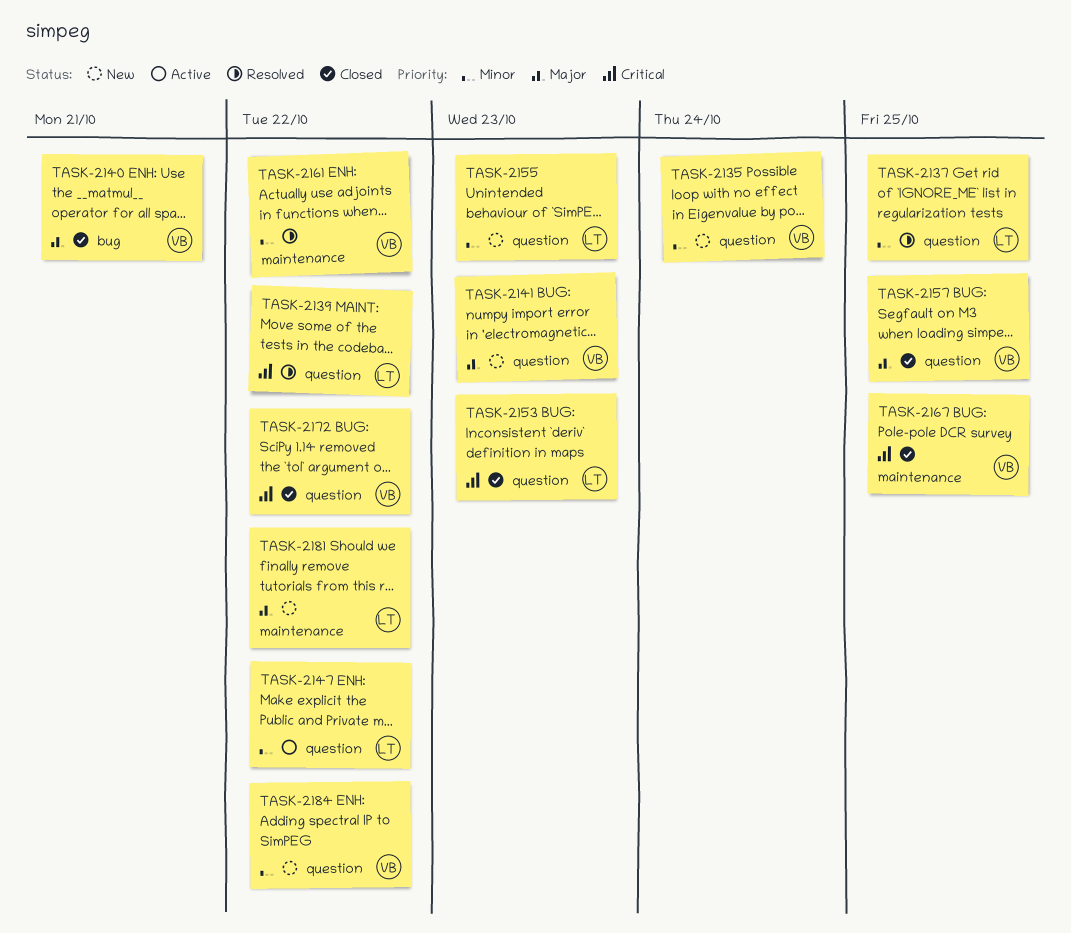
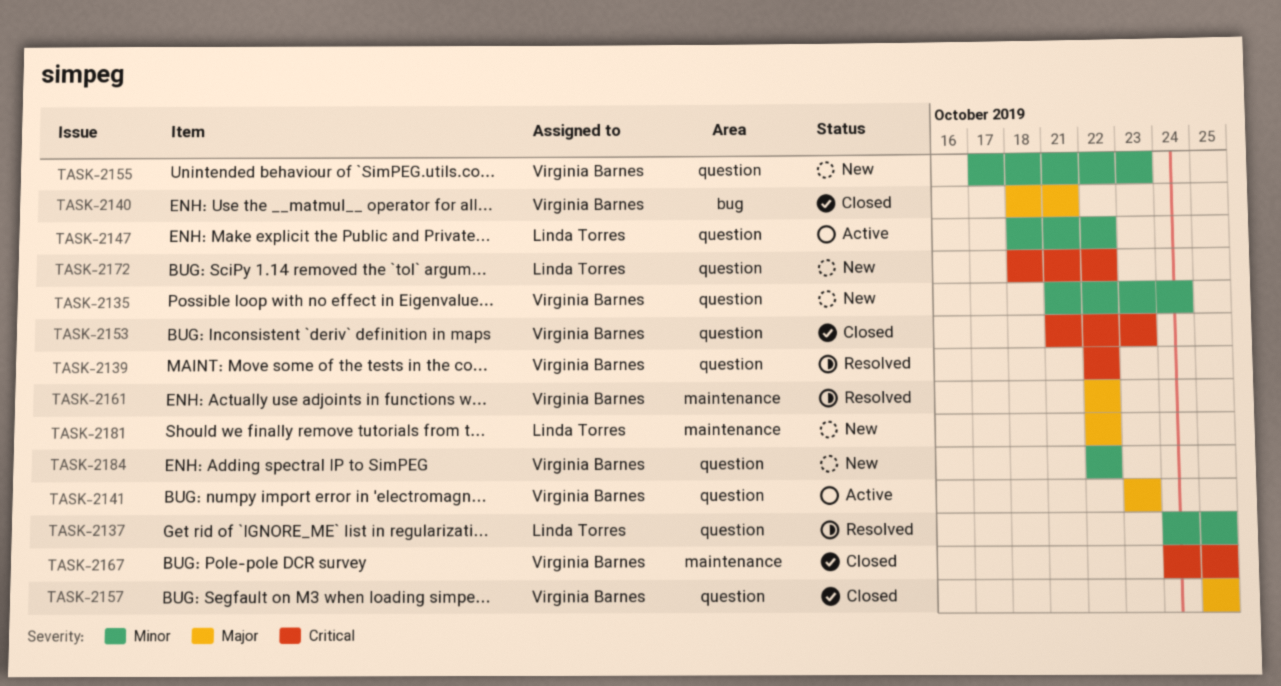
TASK-2139, owner: Linda Torres -> Virginia Barnes
TASK-2141, status: New -> Active
TASK-2153, owner: Linda Torres -> Virginia Barnes
TASK-2155, owner: Linda Torres -> Virginia Barnes
TASK-2161, priority: Minor -> Major
TASK-2172, status: Closed -> New
TASK-2172, owner: Virginia Barnes -> Linda Torres

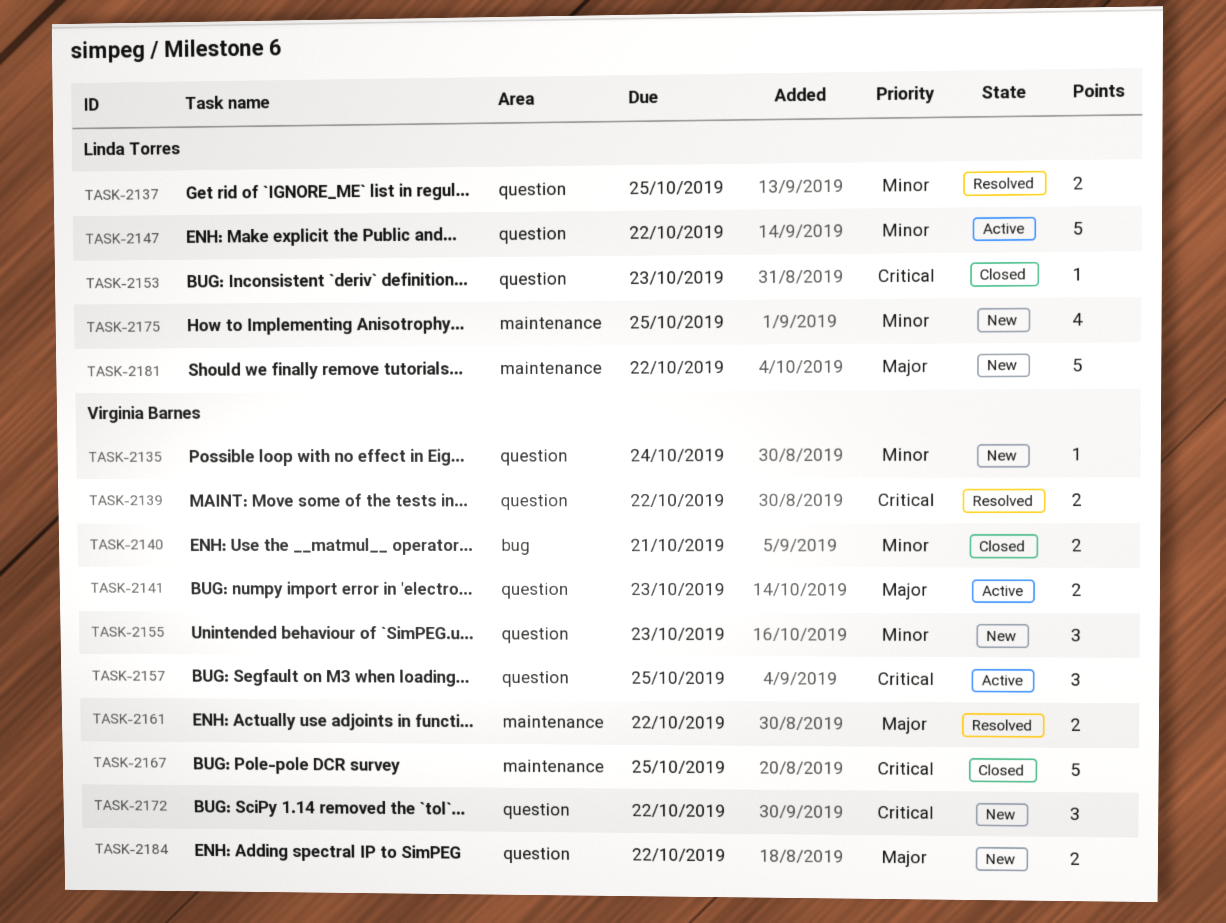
TASK-2140, priority: Major -> Minor
TASK-2153, owner: Virginia Barnes -> Linda Torres
TASK-2157, status: Closed -> Active
TASK-2157, priority: Major -> Critical
TASK-2172, owner: Linda Torres -> Virginia Barnes
TASK-2175: none -> present
TASK-2184, priority: Minor -> Major

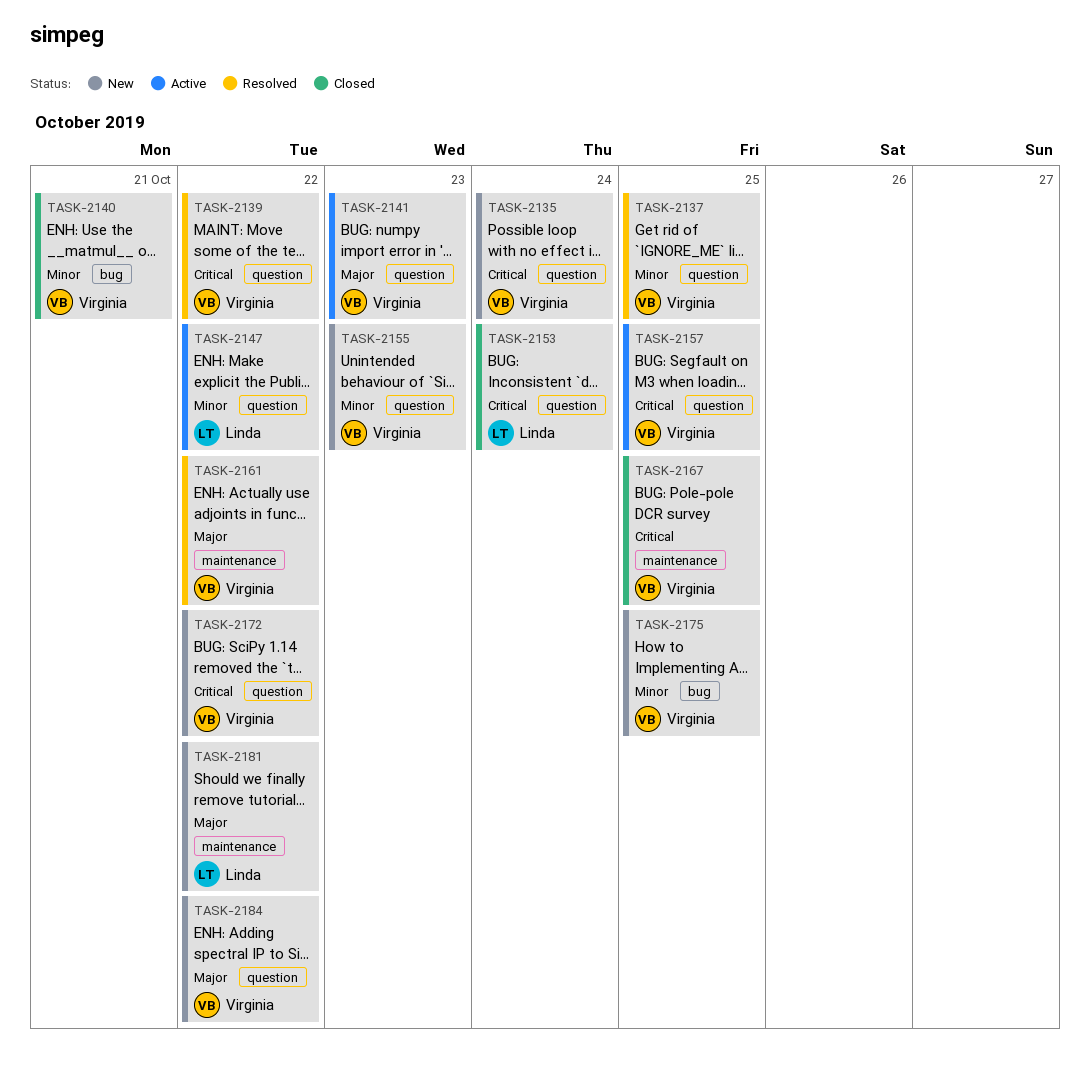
TASK-2135, priority: Minor -> Critical
TASK-2137, owner: Linda Torres -> Virginia Barnes
TASK-2153, due: Oct 23 -> Oct 24
TASK-2175, owner: Linda Torres -> Virginia Barnes
TASK-2175, label: maintenance -> bug

